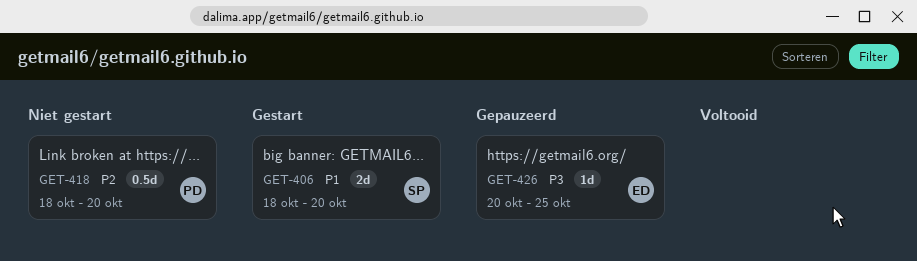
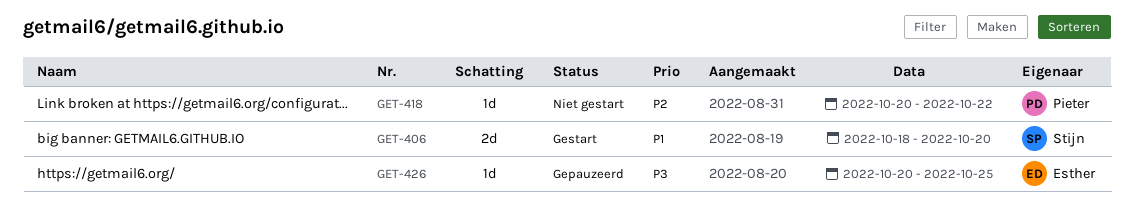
GET-418, estimate: 0.5d -> 1d
GET-418, start: Oct 18 -> Oct 20
GET-418, due: Oct 20 -> Oct 22

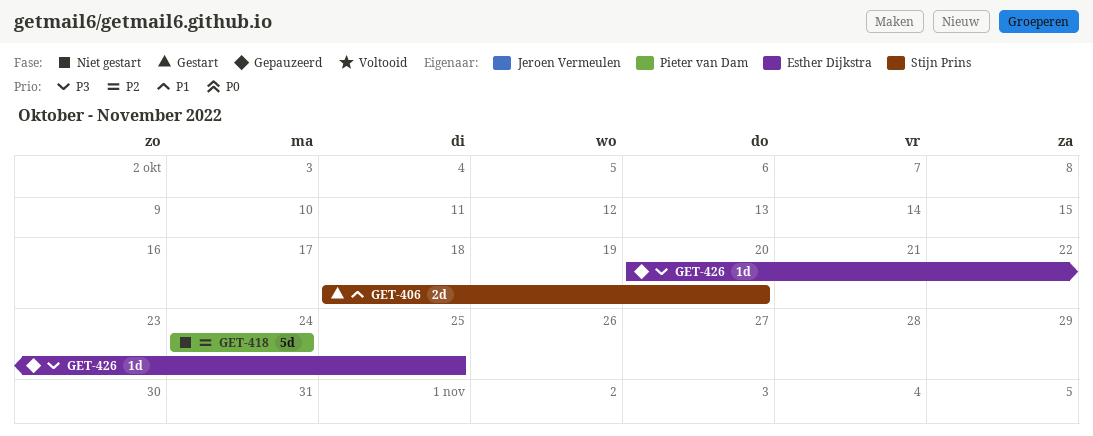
GET-418, estimate: 1d -> 5d
GET-418, start: Oct 20 -> Oct 24
GET-418, due: Oct 22 -> Oct 24

